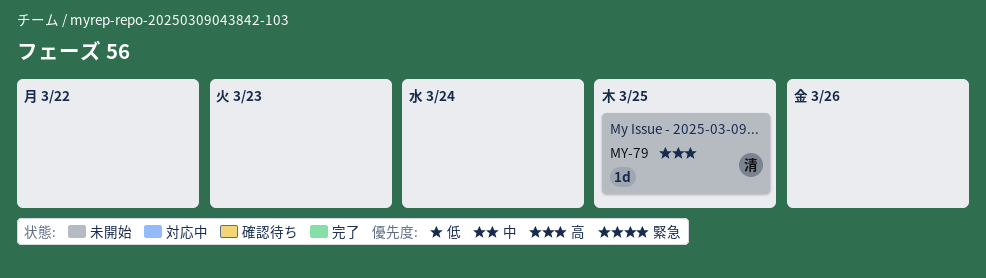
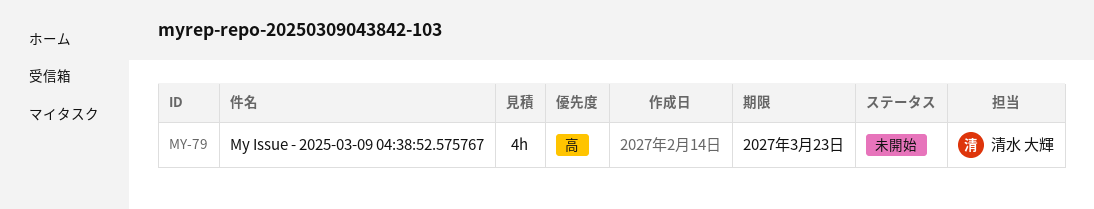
MY-79, estimate: 1d -> 4h
MY-79, due: Mar 25 -> Mar 23

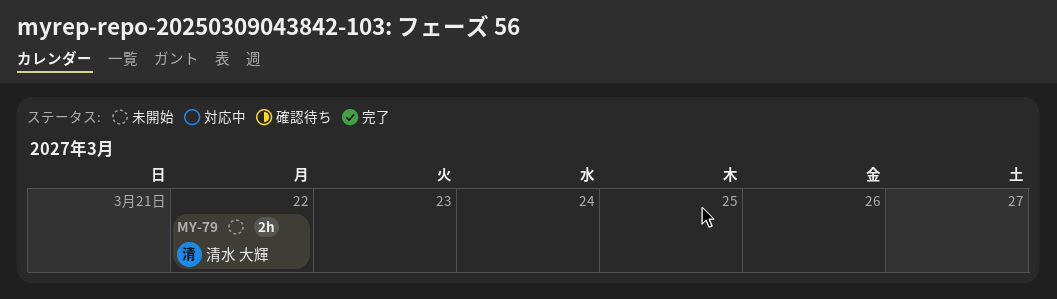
MY-79, estimate: 4h -> 2h
MY-79, due: Mar 23 -> Mar 22

